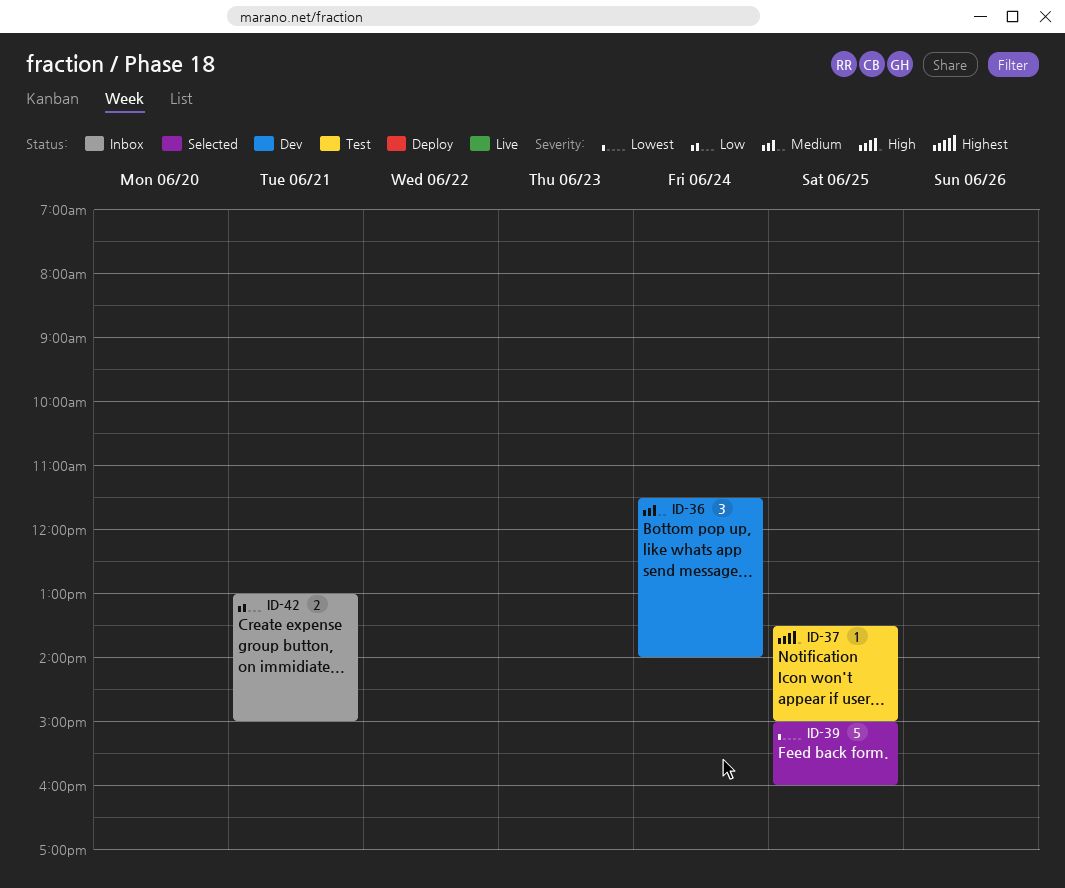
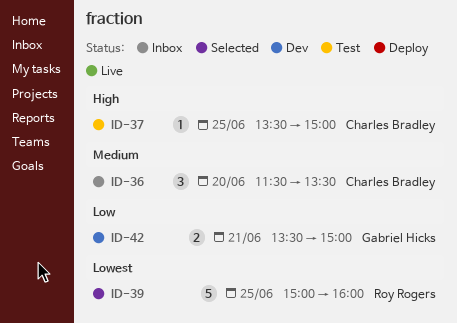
ID-36, status: Dev -> Inbox
ID-36, day: Jun 24 -> Jun 20
ID-36, ends: 14:00 -> 13:30
ID-42, status: Inbox -> Dev
ID-42, begins: 13:00 -> 13:30

